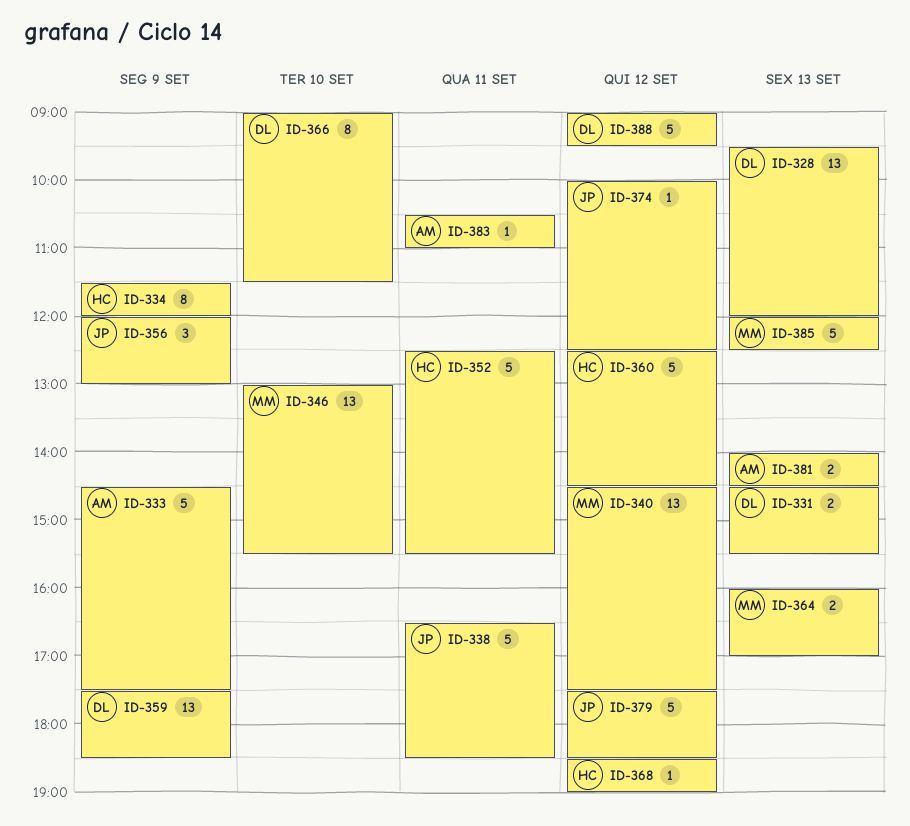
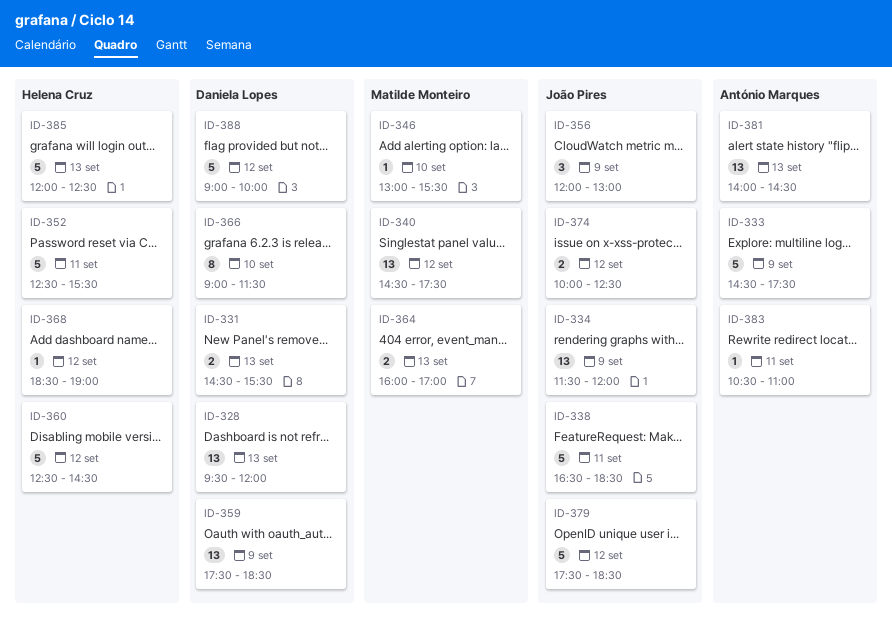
ID-334, owner: Helena Cruz -> João Pires
ID-334, estimate: 8 -> 13
ID-346, estimate: 13 -> 1
ID-374, estimate: 1 -> 2
ID-381, estimate: 2 -> 13
ID-385, owner: Matilde Monteiro -> Helena Cruz
ID-388, ends: 09:30 -> 10:00

